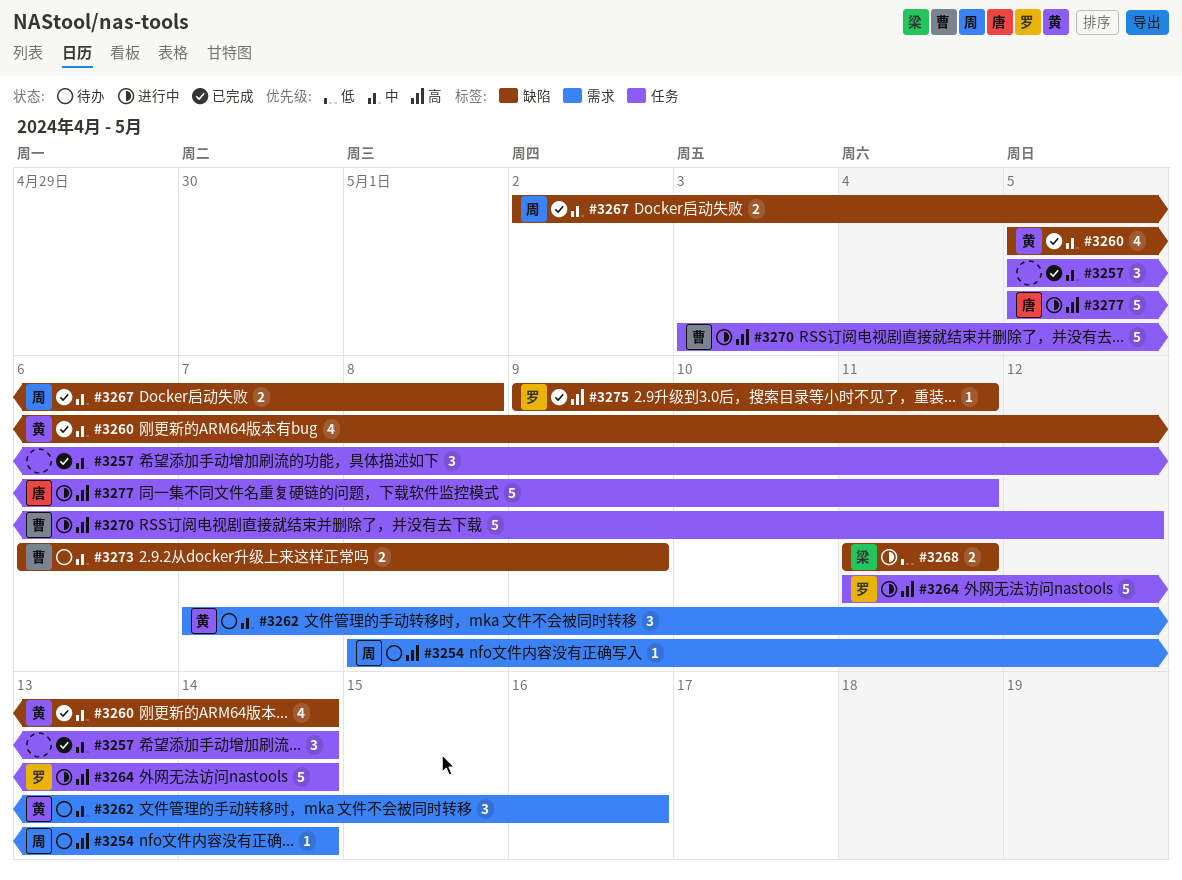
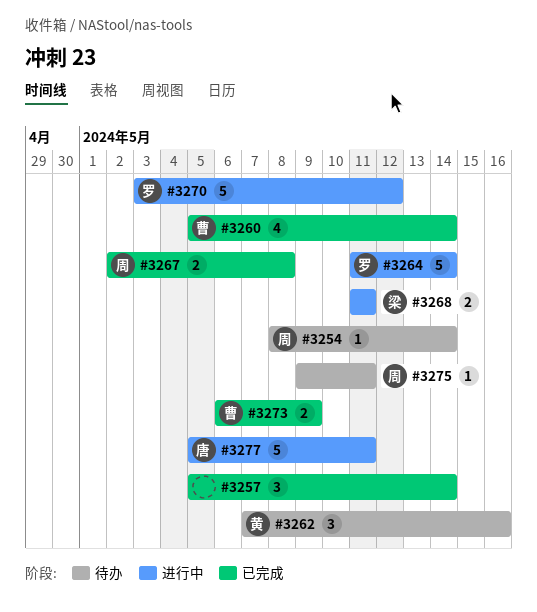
#3260, owner: 黄 -> 曹
#3270, owner: 曹 -> 罗
#3273, status: 待办 -> 已完成
#3275, status: 已完成 -> 待办
#3275, owner: 罗 -> 周

